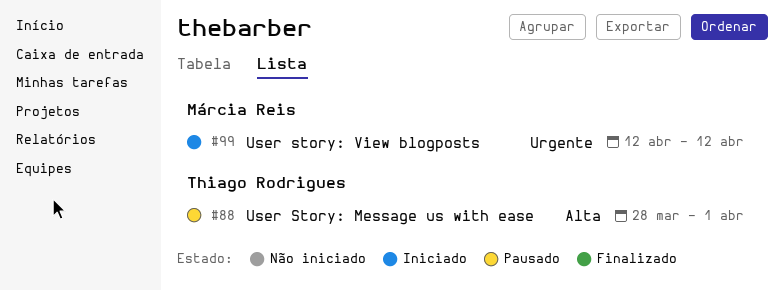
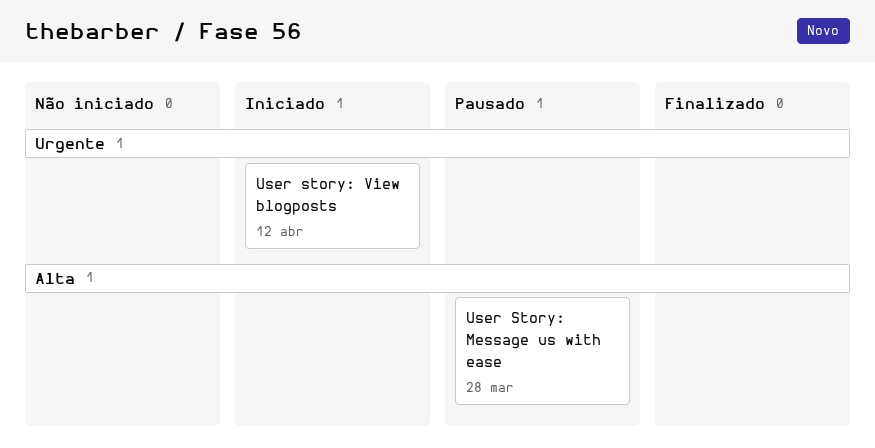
User Story: Message us with ease, due: Apr 1 -> Mar 28

